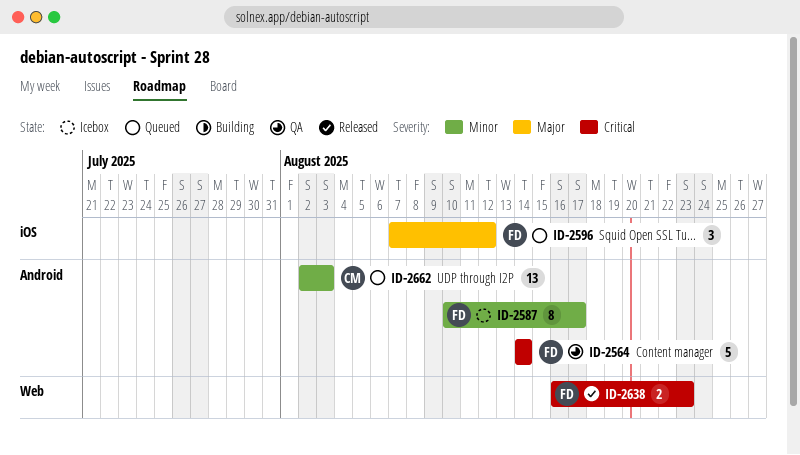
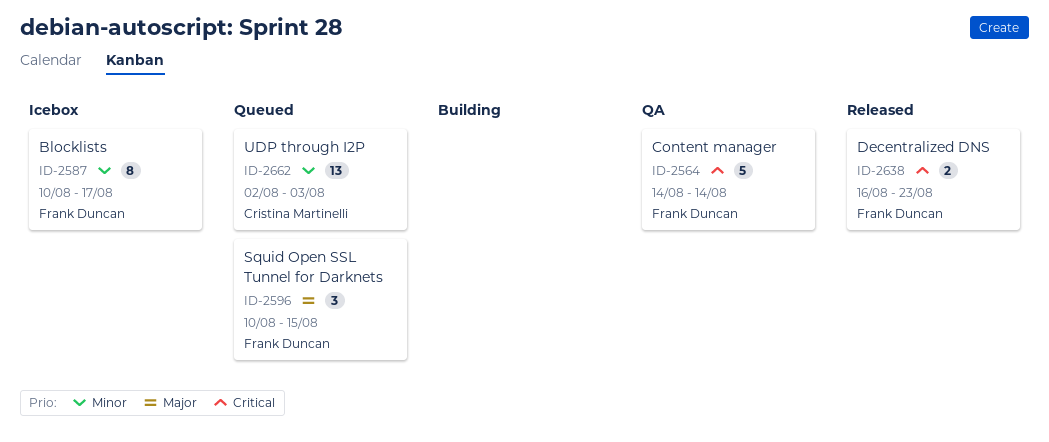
ID-2596, start: Aug 7 -> Aug 10
ID-2596, due: Aug 12 -> Aug 15

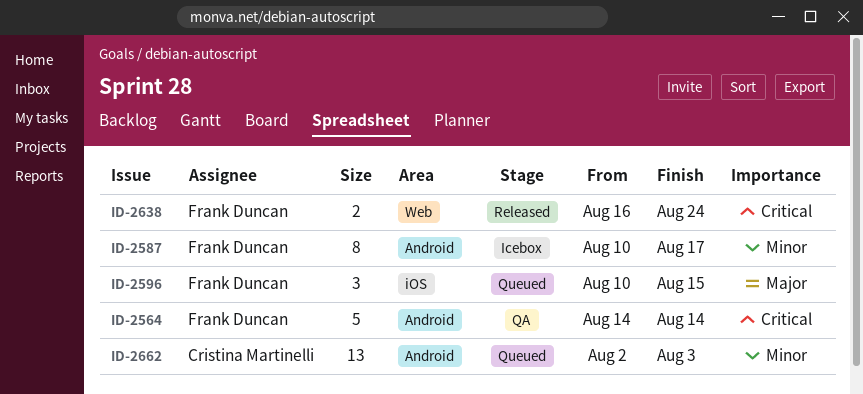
ID-2638, due: Aug 23 -> Aug 24

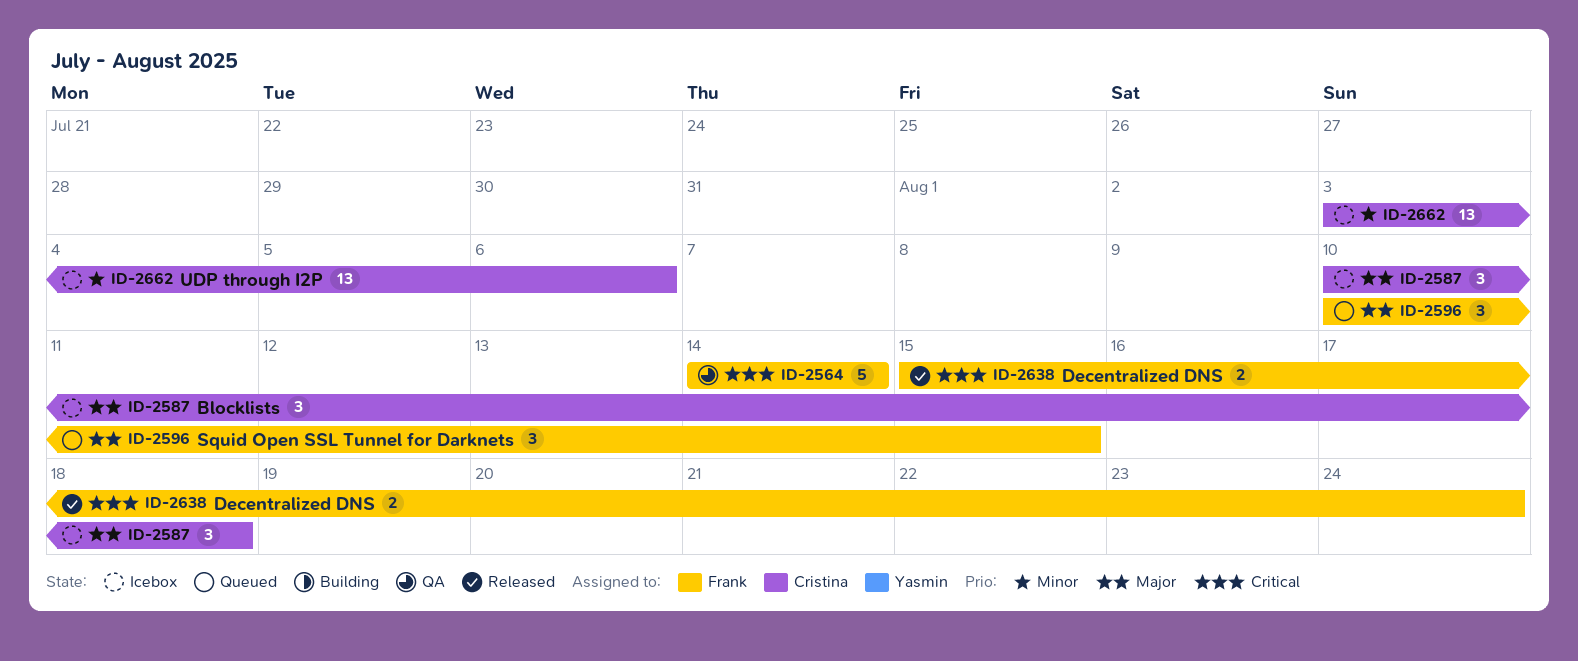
ID-2587, owner: Frank Duncan -> Cristina Martinelli
ID-2587, priority: Minor -> Major
ID-2587, estimate: 8 -> 3
ID-2587, due: Aug 17 -> Aug 18
ID-2638, start: Aug 16 -> Aug 15
ID-2662, status: Queued -> Icebox
ID-2662, start: Aug 2 -> Aug 3
ID-2662, due: Aug 3 -> Aug 6

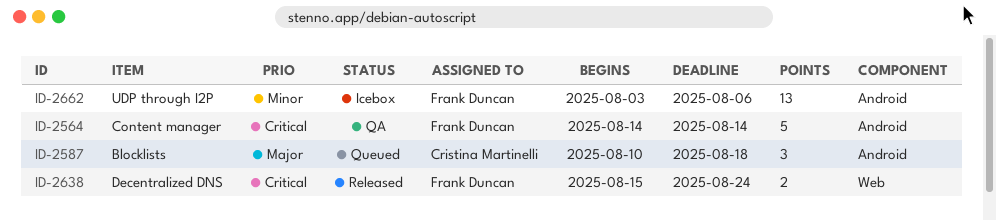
ID-2587, status: Icebox -> Queued
ID-2596: present -> none
ID-2662, owner: Cristina Martinelli -> Frank Duncan

